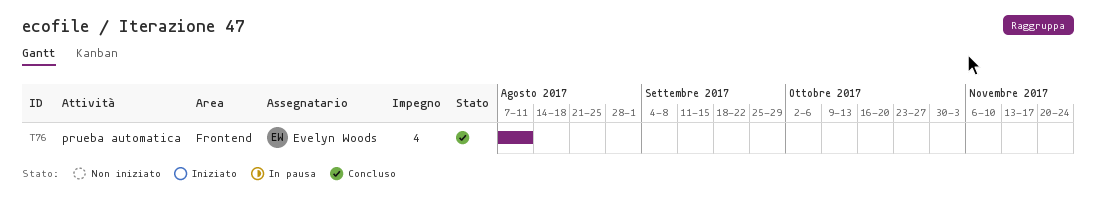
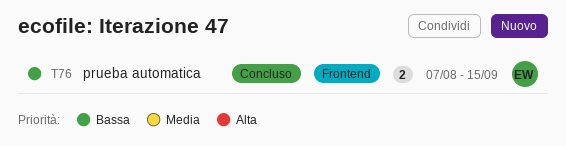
T76, estimate: 4 -> 2
T76, due: Aug 11 -> Sep 15

